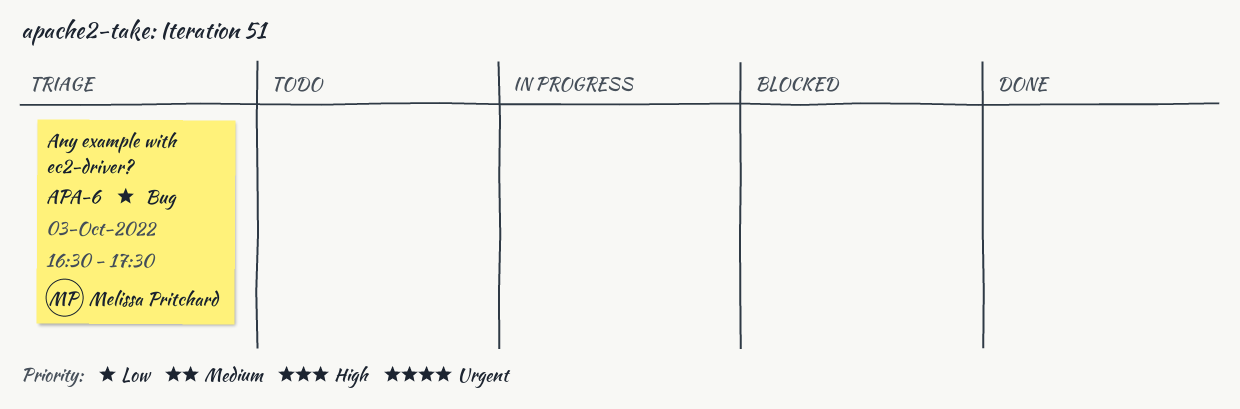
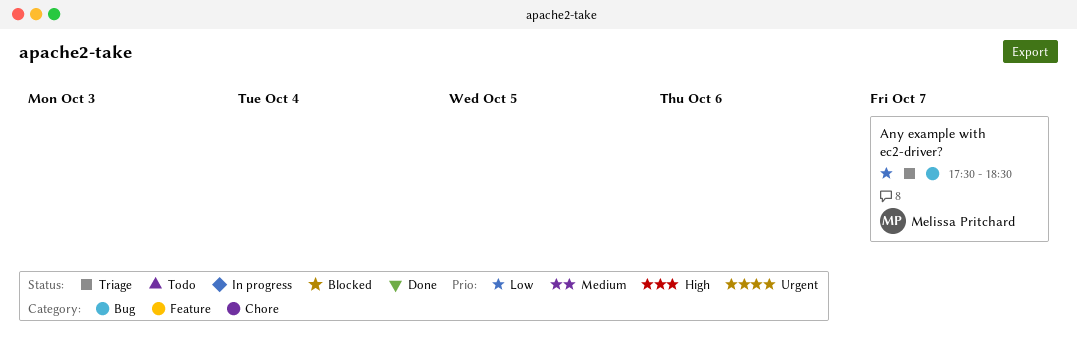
Any example with ec2-driver?, day: Oct 3 -> Oct 7
Any example with ec2-driver?, begins: 16:30 -> 17:30
Any example with ec2-driver?, ends: 17:30 -> 18:30

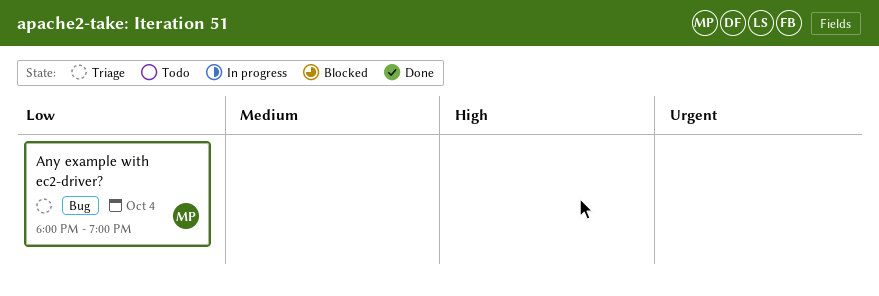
Any example with ec2-driver?, day: Oct 7 -> Oct 4
Any example with ec2-driver?, begins: 17:30 -> 18:00
Any example with ec2-driver?, ends: 18:30 -> 19:00

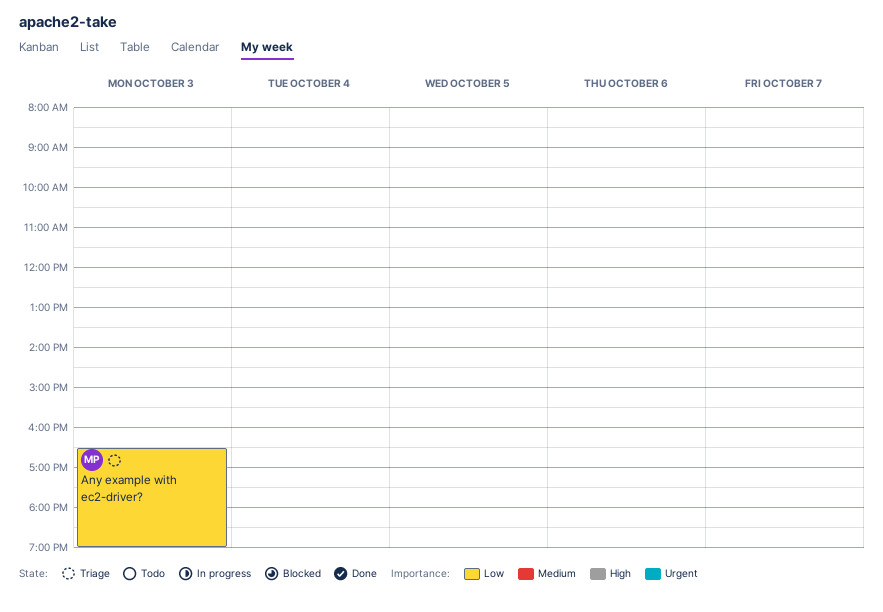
Any example with ec2-driver?, day: Oct 4 -> Oct 3
Any example with ec2-driver?, begins: 18:00 -> 16:30

